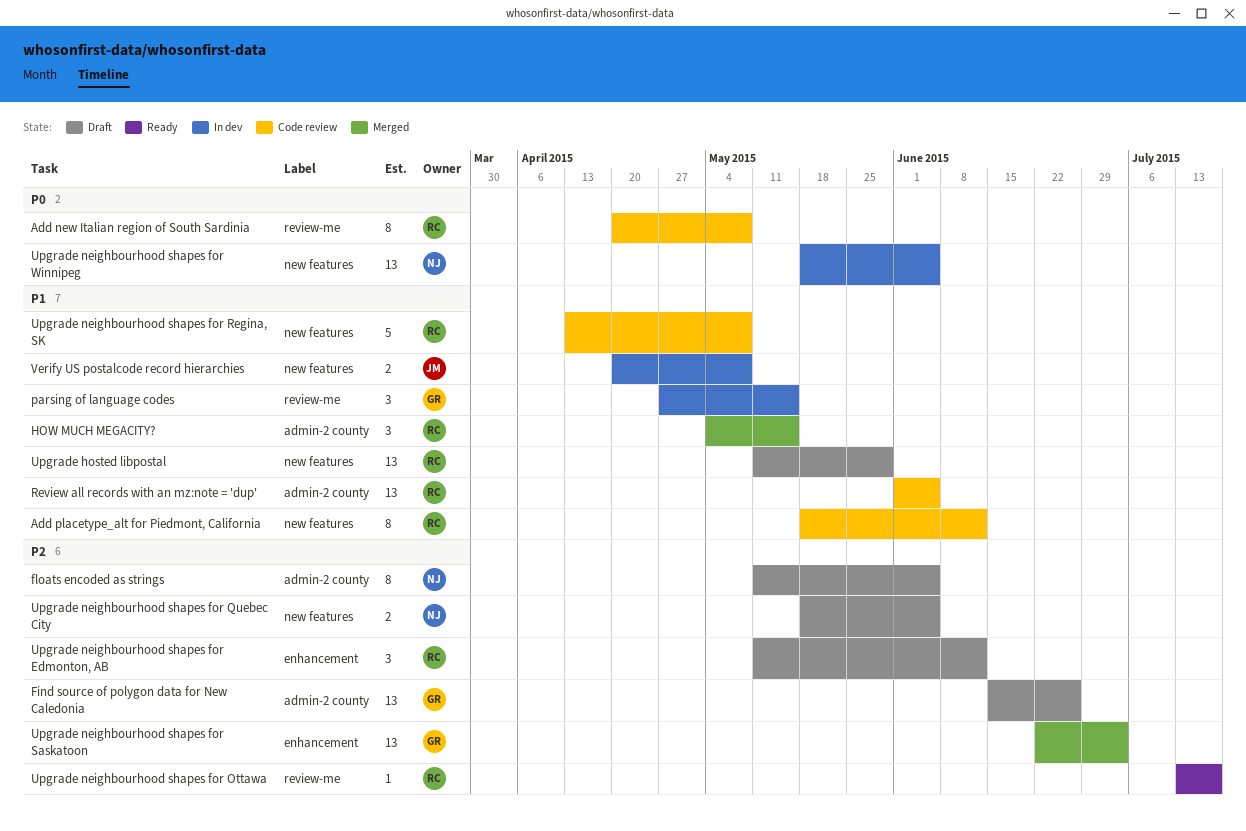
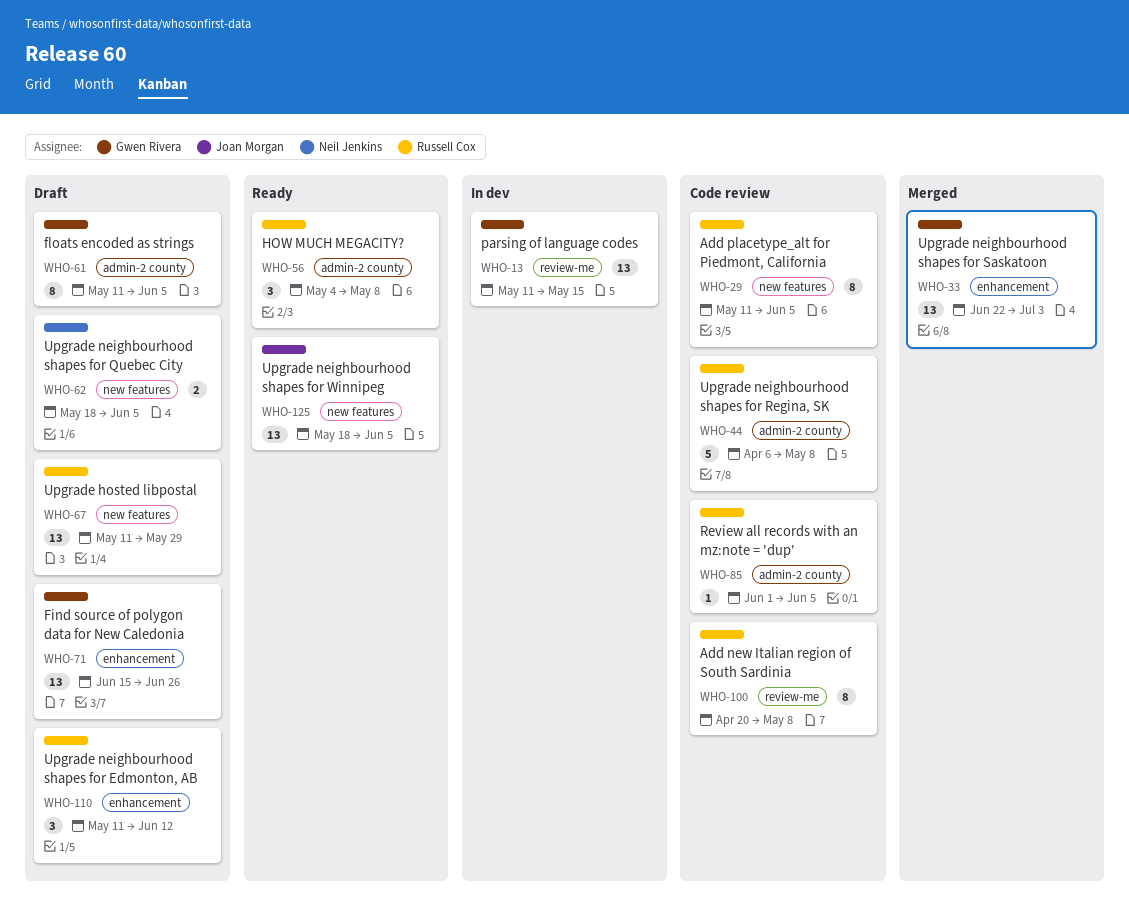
Add placetype_alt for Piedmont, California, start: May 18 -> May 11
Add placetype_alt for Piedmont, California, due: Jun 12 -> Jun 5
Find source of polygon data for New Caledonia, label: admin-2 county -> enhancement
floats encoded as strings, owner: Neil Jenkins -> Gwen Rivera
HOW MUCH MEGACITY?, status: Merged -> Ready
HOW MUCH MEGACITY?, due: May 15 -> May 8
parsing of language codes, estimate: 3 -> 13
parsing of language codes, start: Apr 27 -> May 11
Review all records with an mz:note = 'dup', estimate: 13 -> 1
Upgrade neighbourhood shapes for Ottawa: present -> none
Upgrade neighbourhood shapes for Regina, SK, label: new features -> admin-2 county
Upgrade neighbourhood shapes for Regina, SK, start: Apr 13 -> Apr 6
Upgrade neighbourhood shapes for Winnipeg, status: In dev -> Ready
Upgrade neighbourhood shapes for Winnipeg, owner: Neil Jenkins -> Joan Morgan
Verify US postalcode record hierarchies: present -> none

